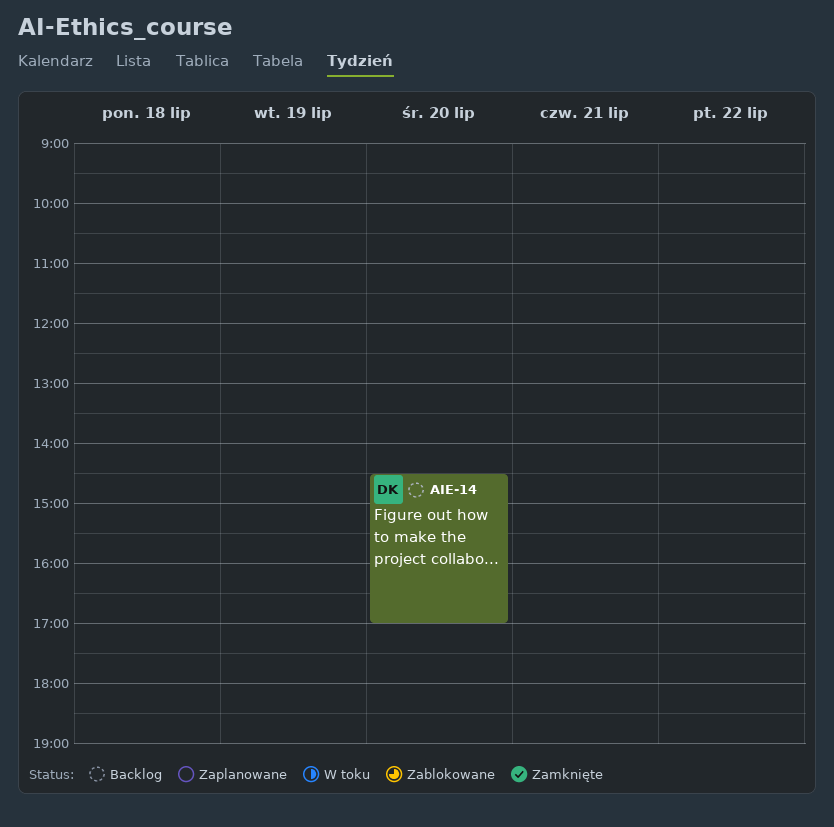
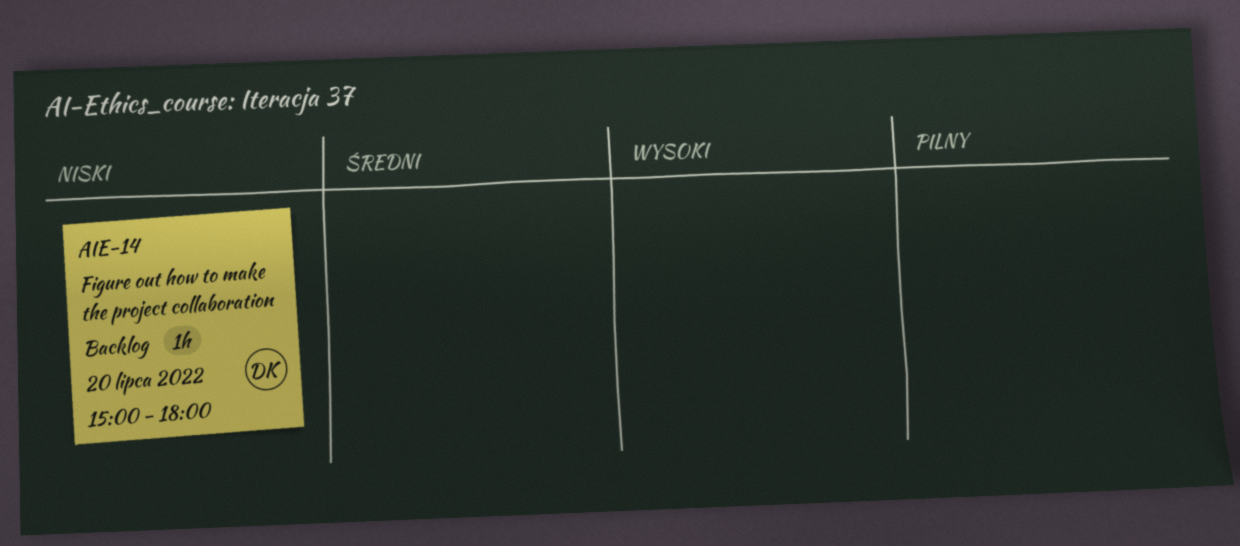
AIE-14, begins: 14:30 -> 15:00
AIE-14, ends: 17:00 -> 18:00

